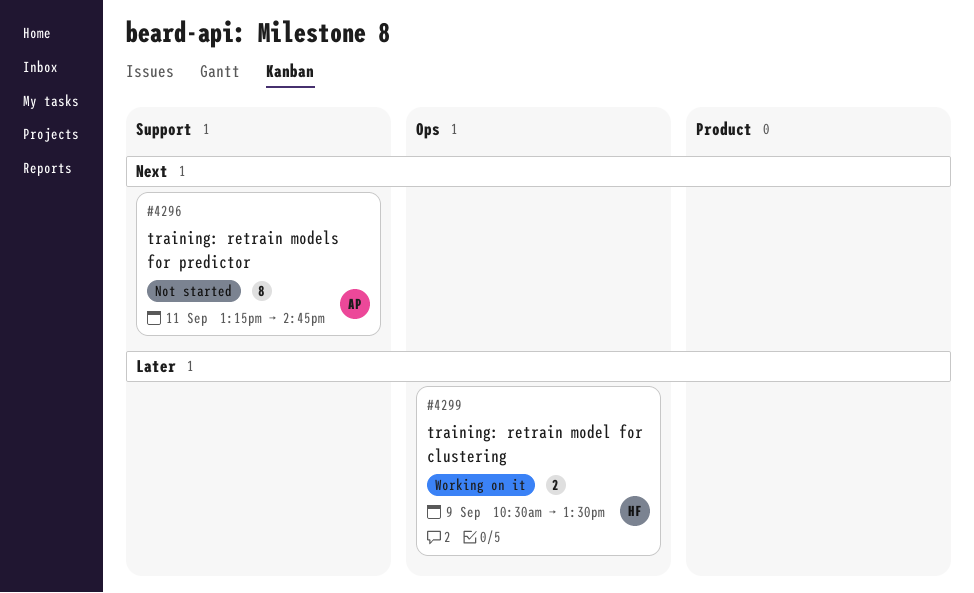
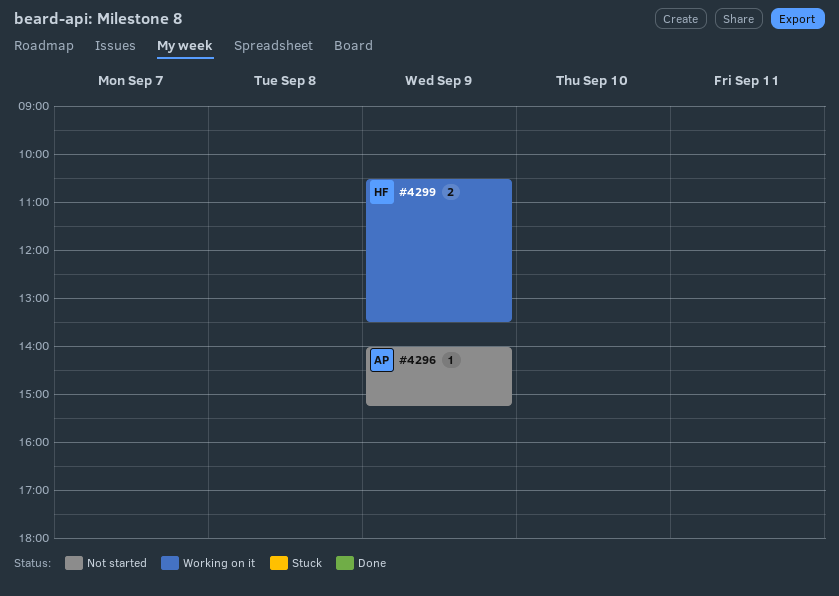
#4296, estimate: 8 -> 1
#4296, day: Sep 11 -> Sep 9
#4296, begins: 13:15 -> 14:00
#4296, ends: 14:45 -> 15:15

